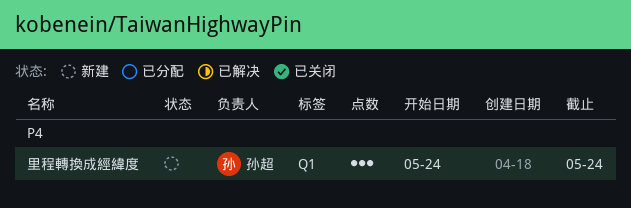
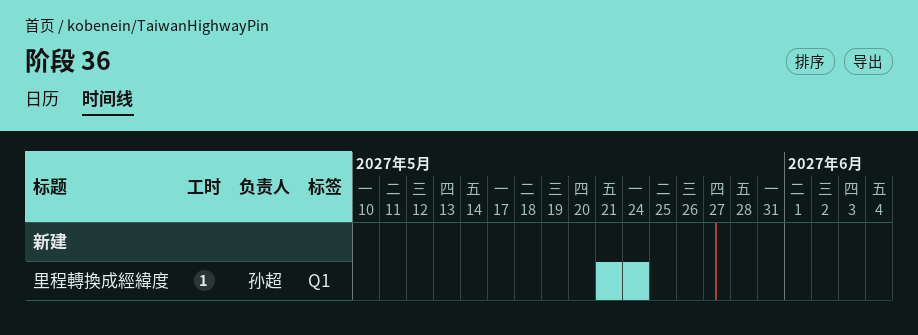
里程轉換成經緯度, estimate: 3 -> 1
里程轉換成經緯度, start: May 24 -> May 21

